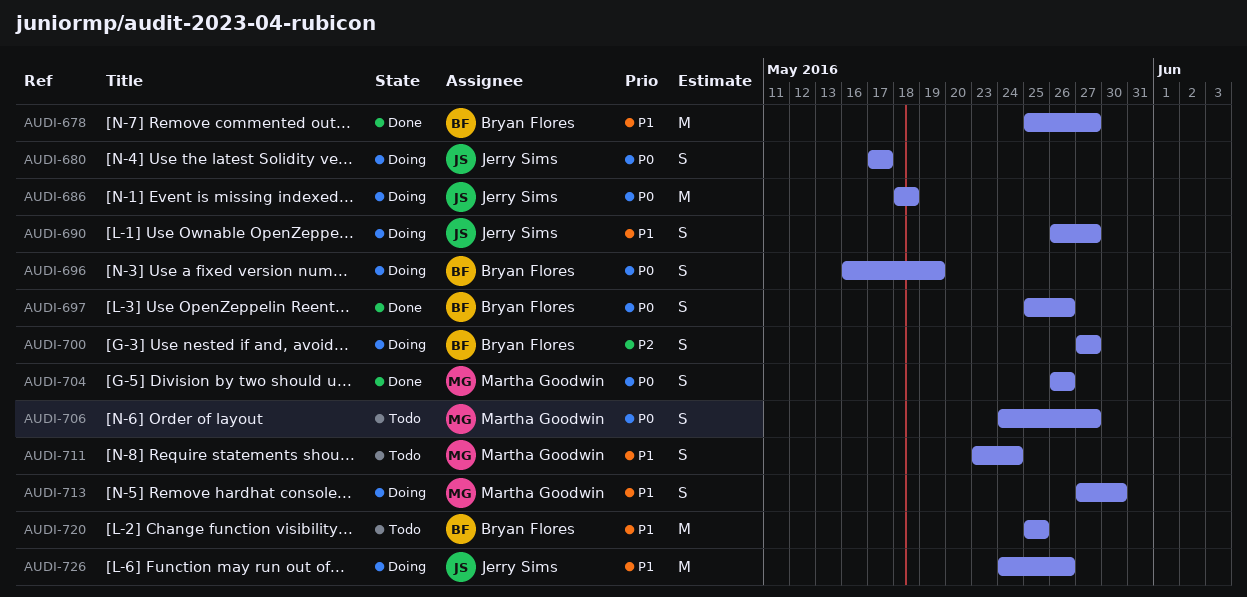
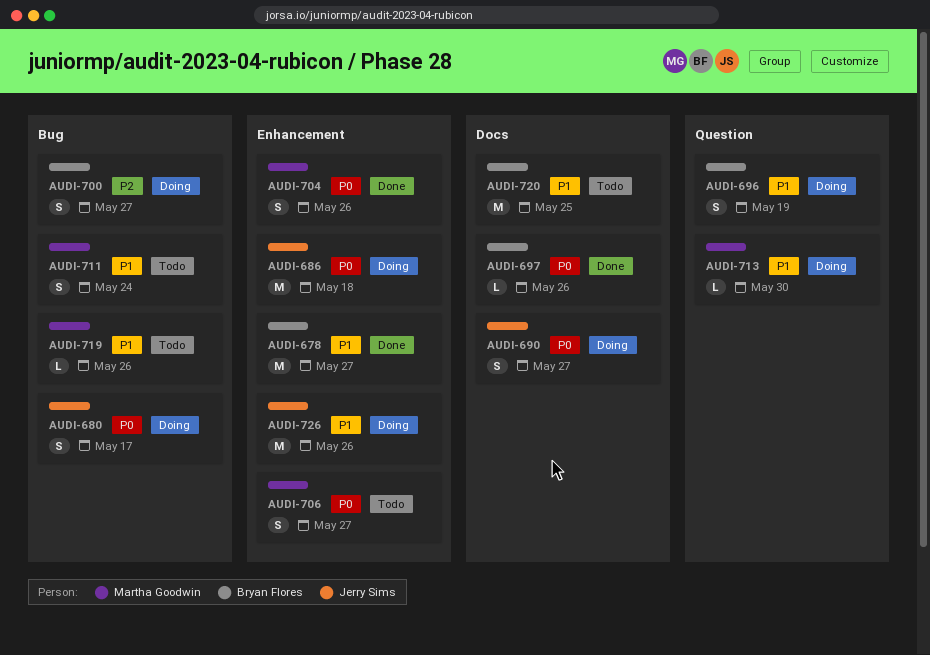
AUDI-690, priority: P1 -> P0
AUDI-696, priority: P0 -> P1
AUDI-697, estimate: S -> L
AUDI-713, estimate: S -> L
AUDI-719: none -> present

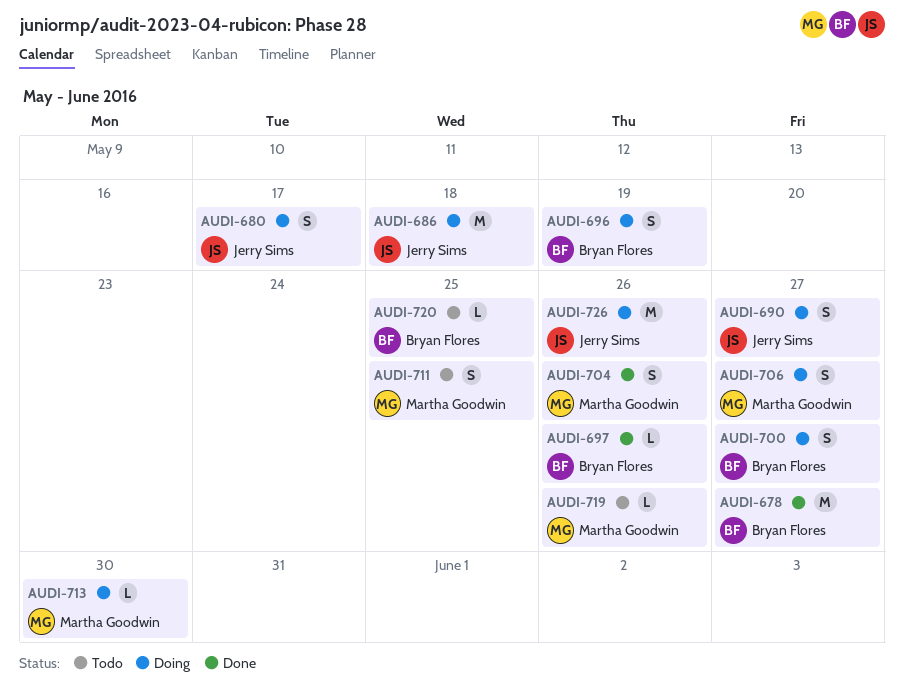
AUDI-706, status: Todo -> Doing
AUDI-711, due: May 24 -> May 25
AUDI-720, estimate: M -> L

